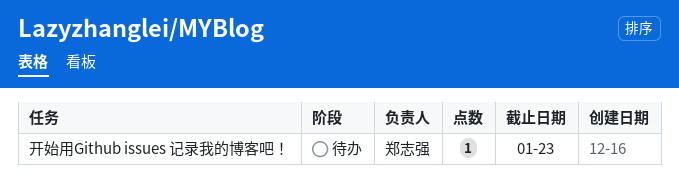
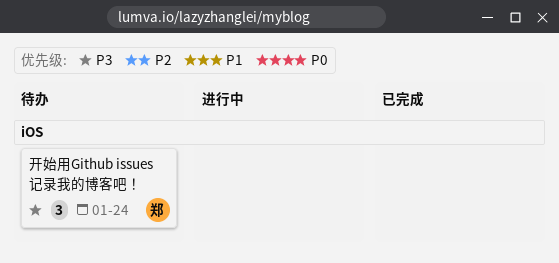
开始用Github issues 记录我的博客吧！, estimate: 1 -> 3
开始用Github issues 记录我的博客吧！, due: Jan 23 -> Jan 24

